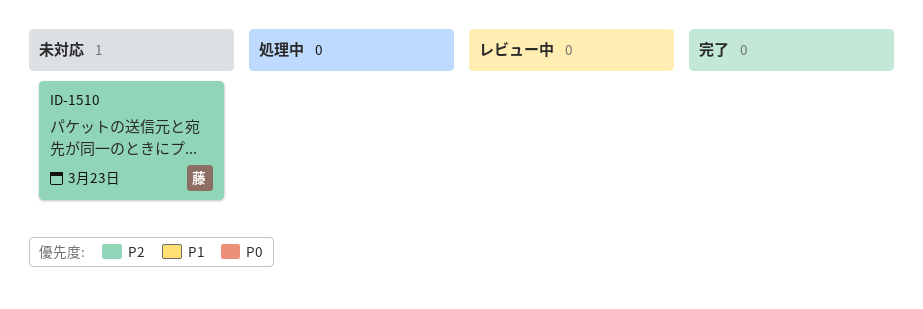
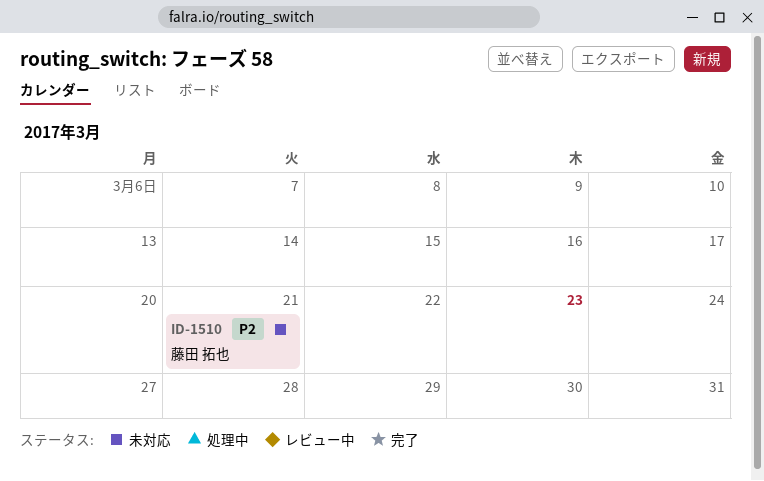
ID-1510, due: Mar 23 -> Mar 21

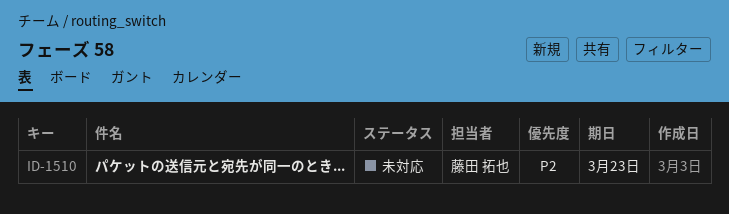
ID-1510, due: Mar 21 -> Mar 23

